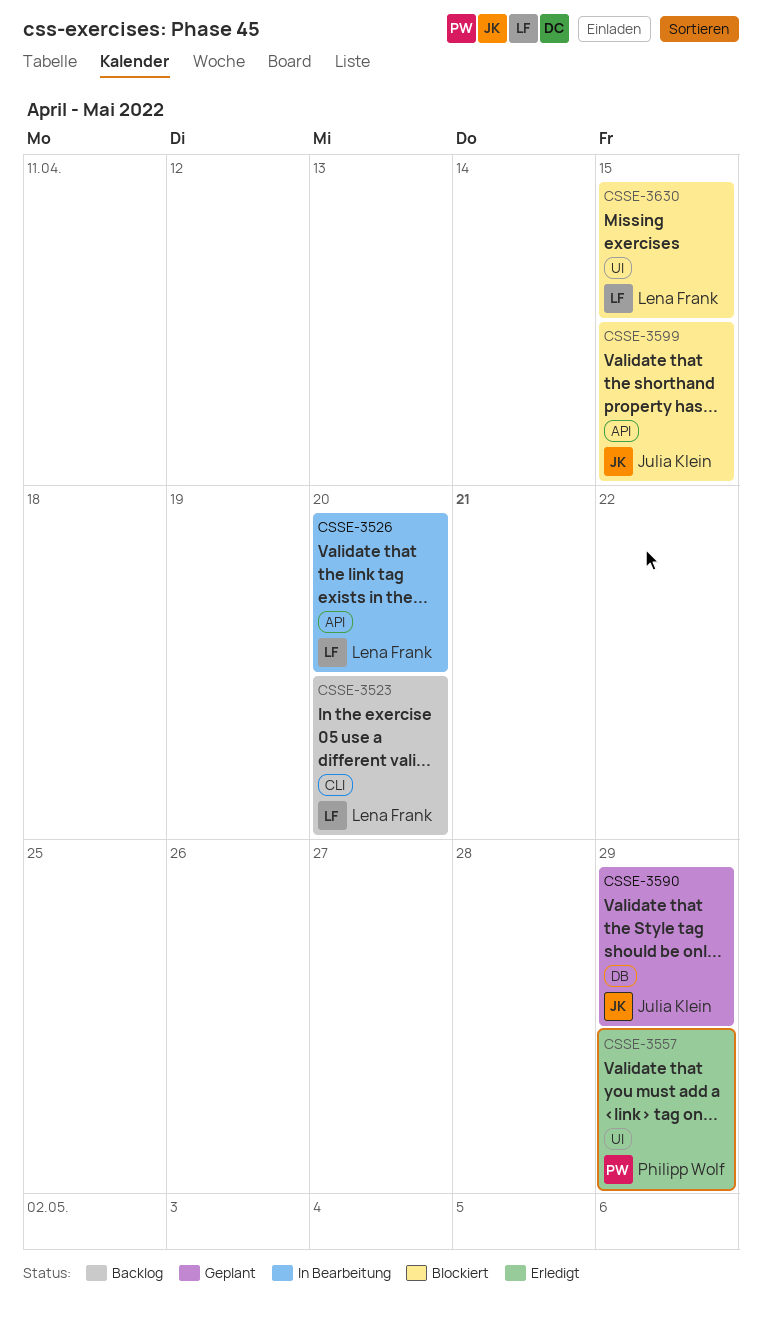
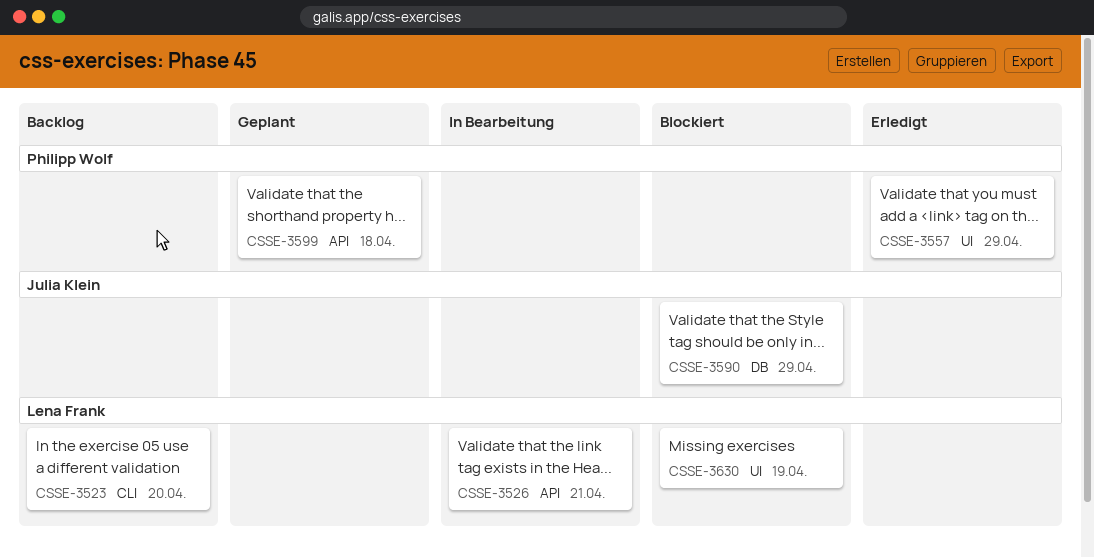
CSSE-3526, due: Apr 20 -> Apr 21
CSSE-3590, status: Geplant -> Blockiert
CSSE-3599, status: Blockiert -> Geplant
CSSE-3599, owner: Julia Klein -> Philipp Wolf
CSSE-3599, due: Apr 15 -> Apr 18
CSSE-3630, due: Apr 15 -> Apr 19

